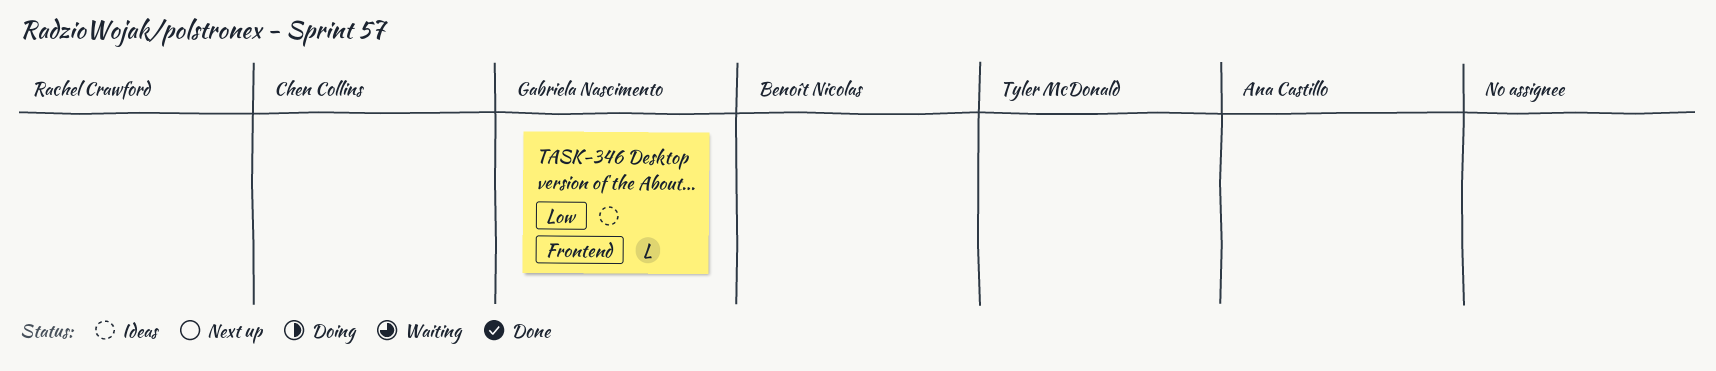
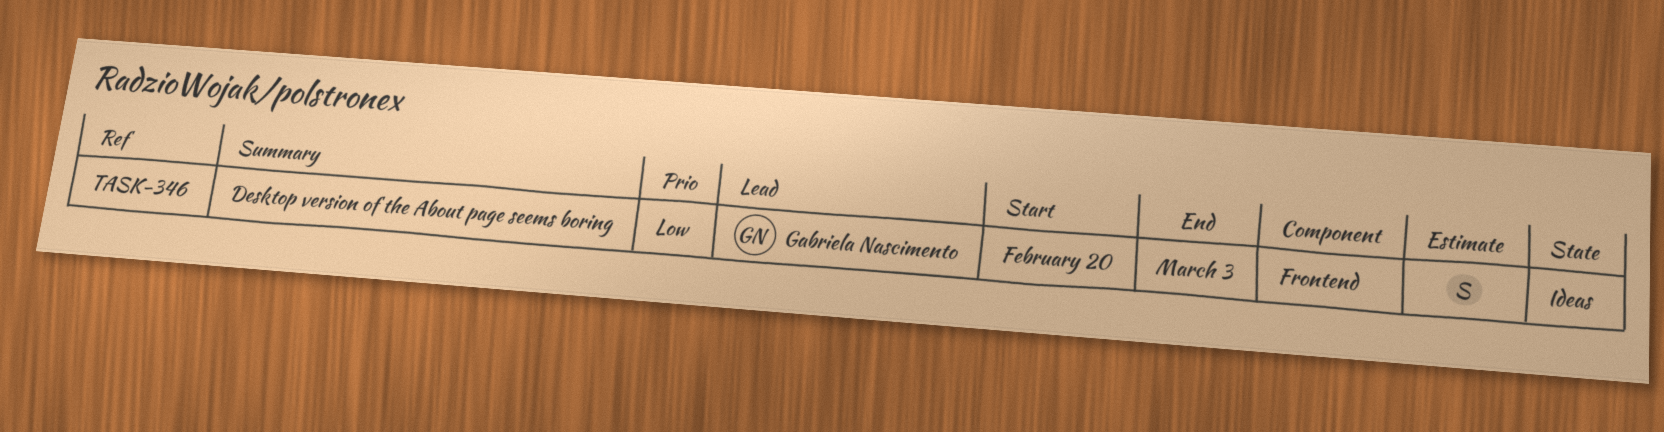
TASK-346, estimate: L -> S

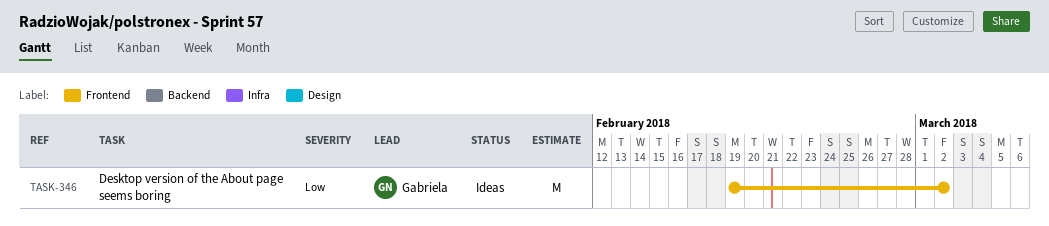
TASK-346, estimate: S -> M
TASK-346, start: Feb 20 -> Feb 19
TASK-346, due: Mar 3 -> Mar 2

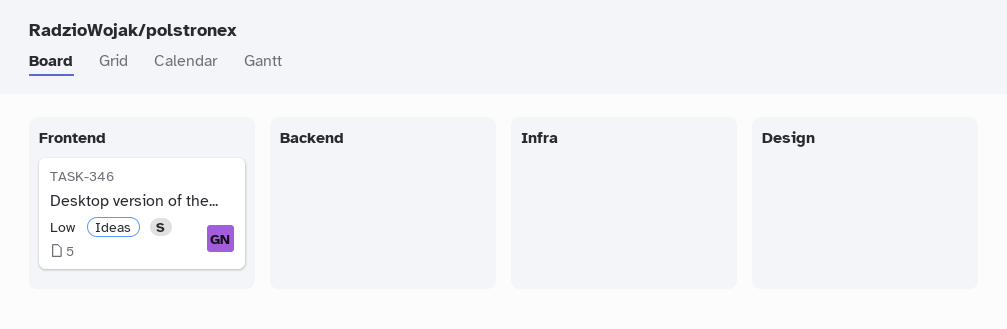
TASK-346, estimate: M -> S

